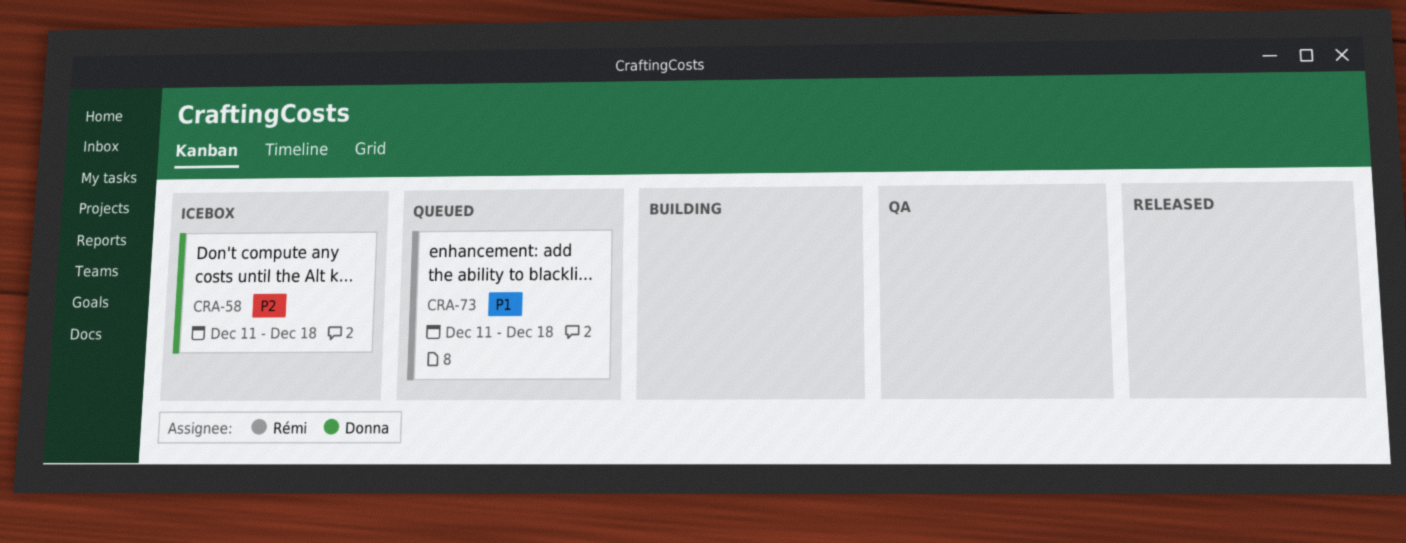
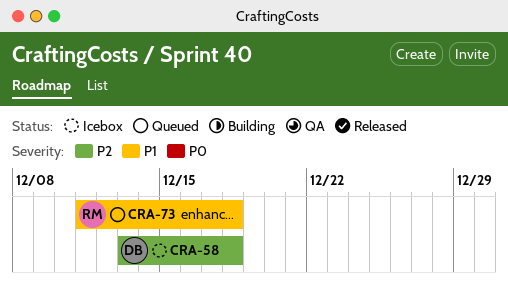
CRA-58, start: Dec 11 -> Dec 13

